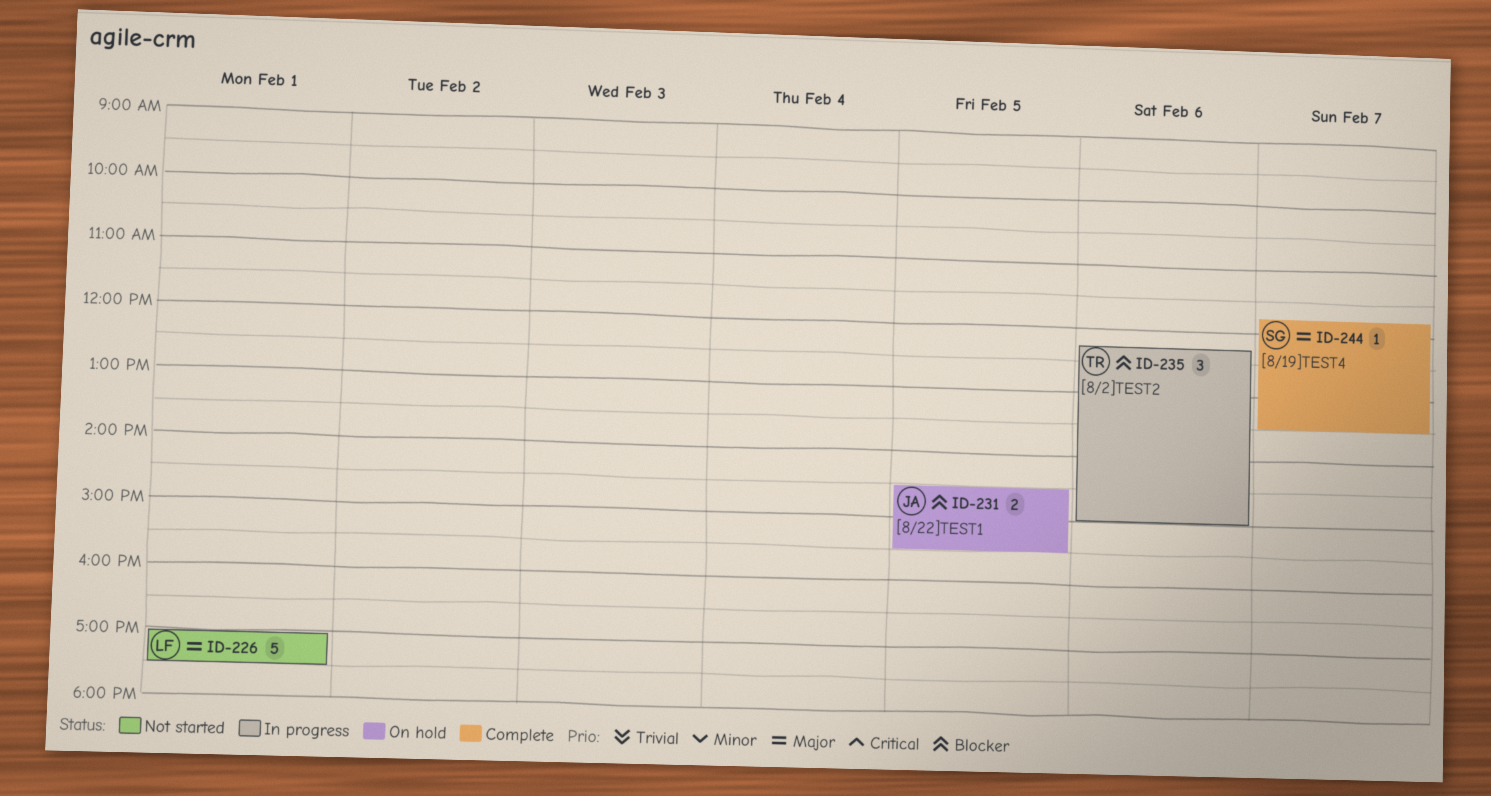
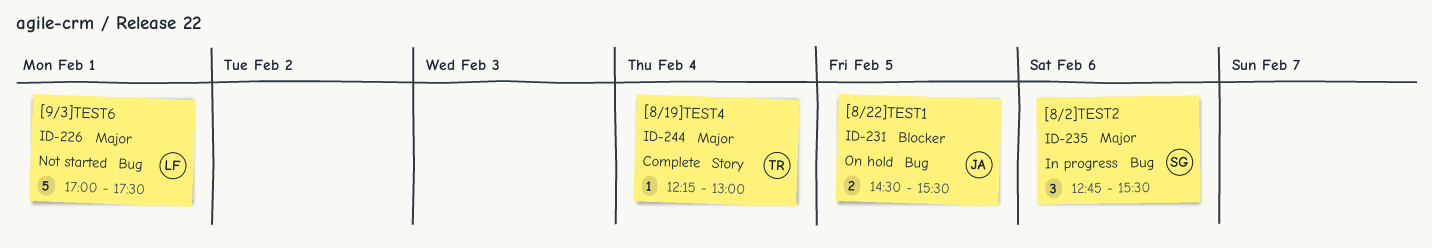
ID-235, owner: TR -> SG
ID-235, priority: Blocker -> Major
ID-235, begins: 12:15 -> 12:45
ID-235, ends: 15:00 -> 15:30
ID-244, owner: SG -> TR
ID-244, day: Feb 7 -> Feb 4
ID-244, begins: 11:45 -> 12:15
ID-244, ends: 13:30 -> 13:00

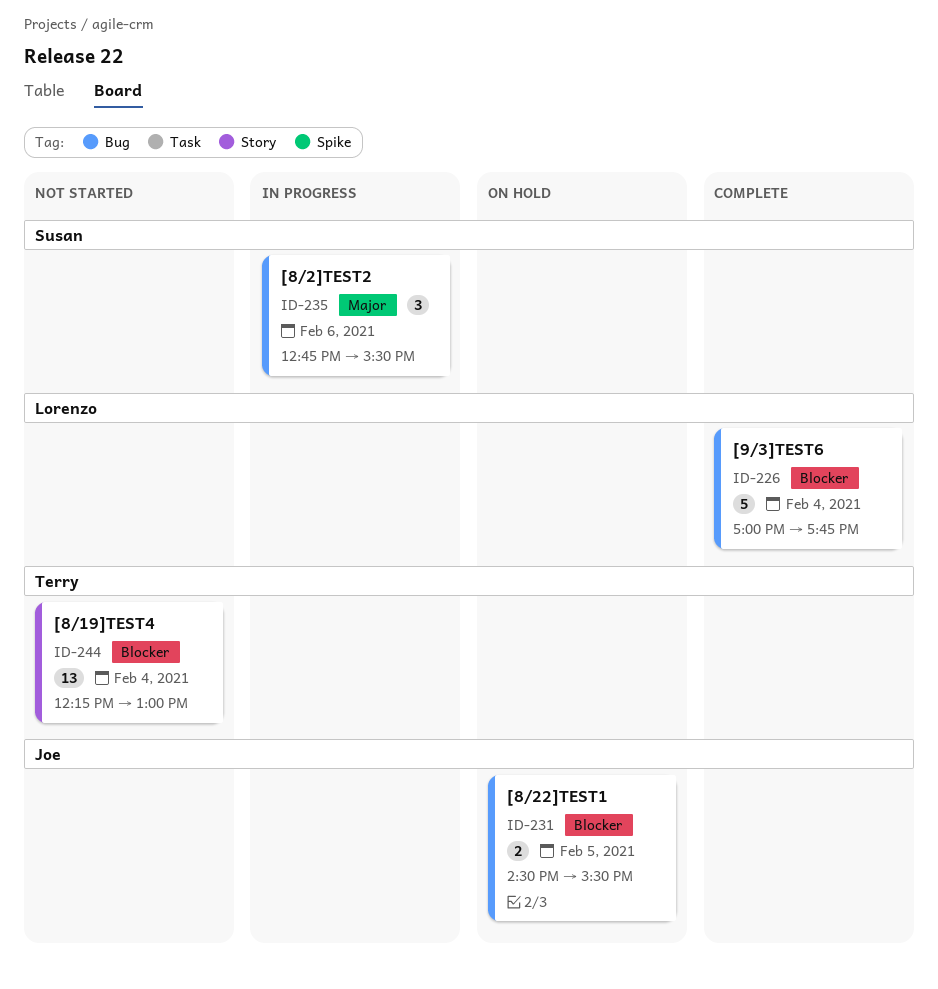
ID-226, status: Not started -> Complete
ID-226, priority: Major -> Blocker
ID-226, day: Feb 1 -> Feb 4
ID-226, ends: 17:30 -> 17:45
ID-244, status: Complete -> Not started
ID-244, priority: Major -> Blocker
ID-244, estimate: 1 -> 13

